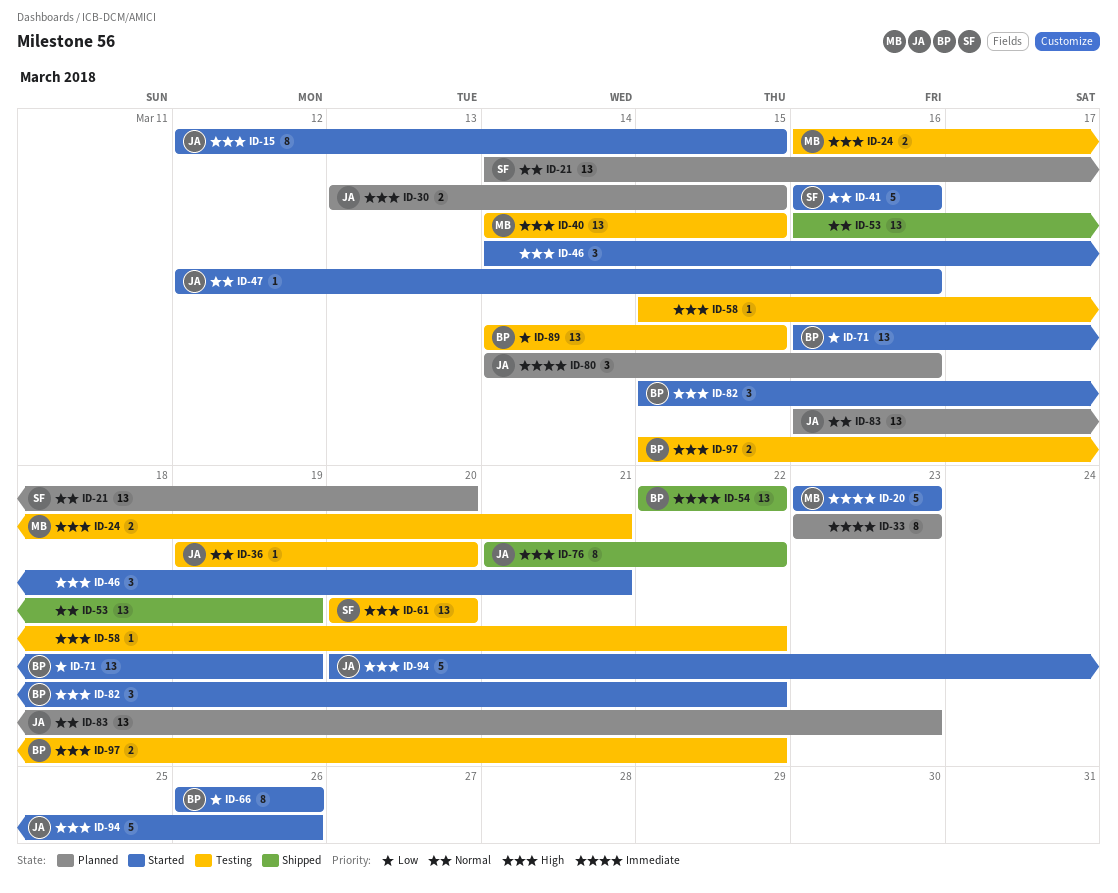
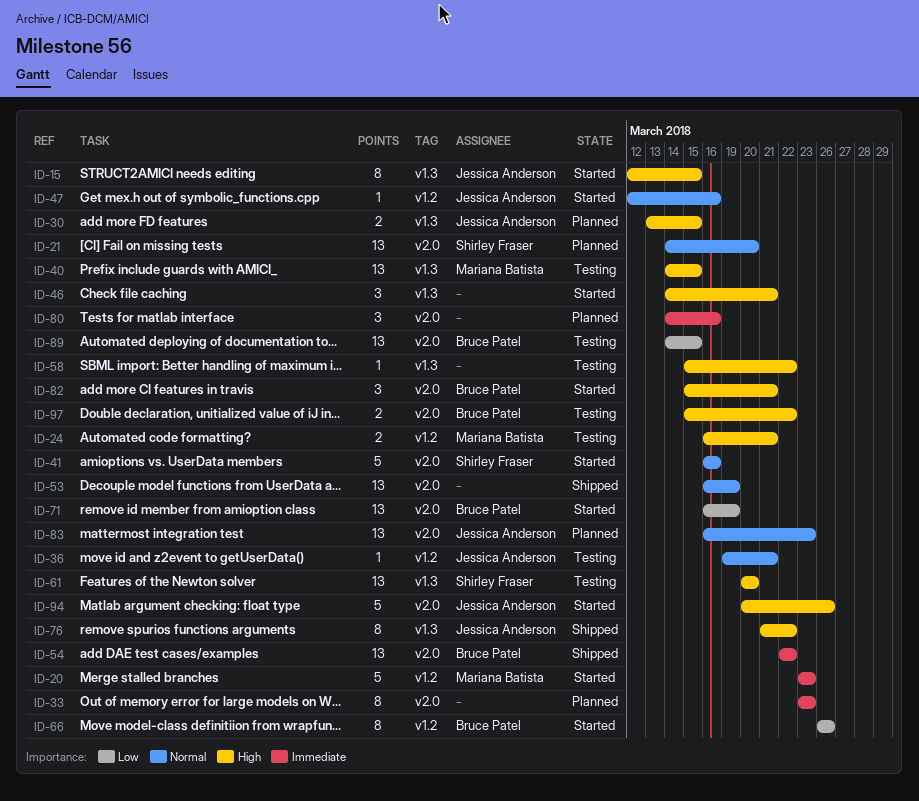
ID-36, due: Mar 20 -> Mar 21
ID-80, owner: Jessica Anderson -> none
ID-82, due: Mar 22 -> Mar 21

